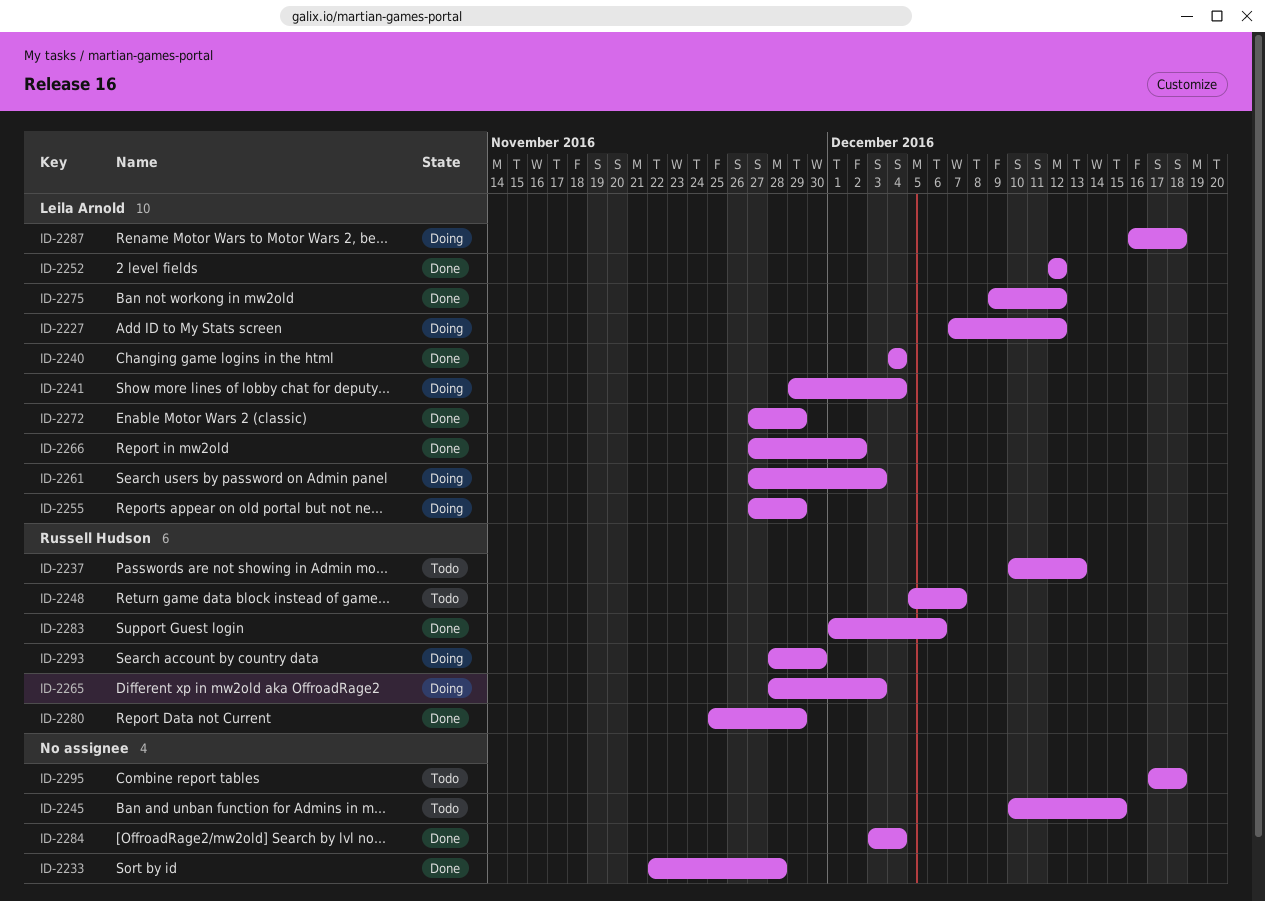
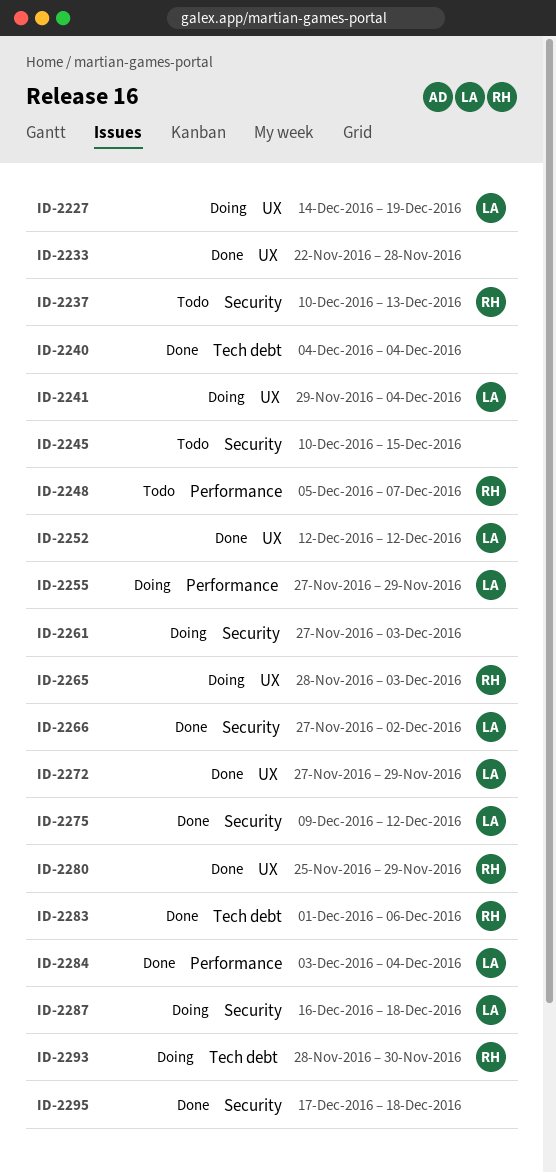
ID-2227, start: Dec 7 -> Dec 14
ID-2227, due: Dec 12 -> Dec 19
ID-2240, owner: Leila Arnold -> none
ID-2261, owner: Leila Arnold -> none
ID-2284, owner: none -> Leila Arnold
ID-2295, status: Todo -> Done

